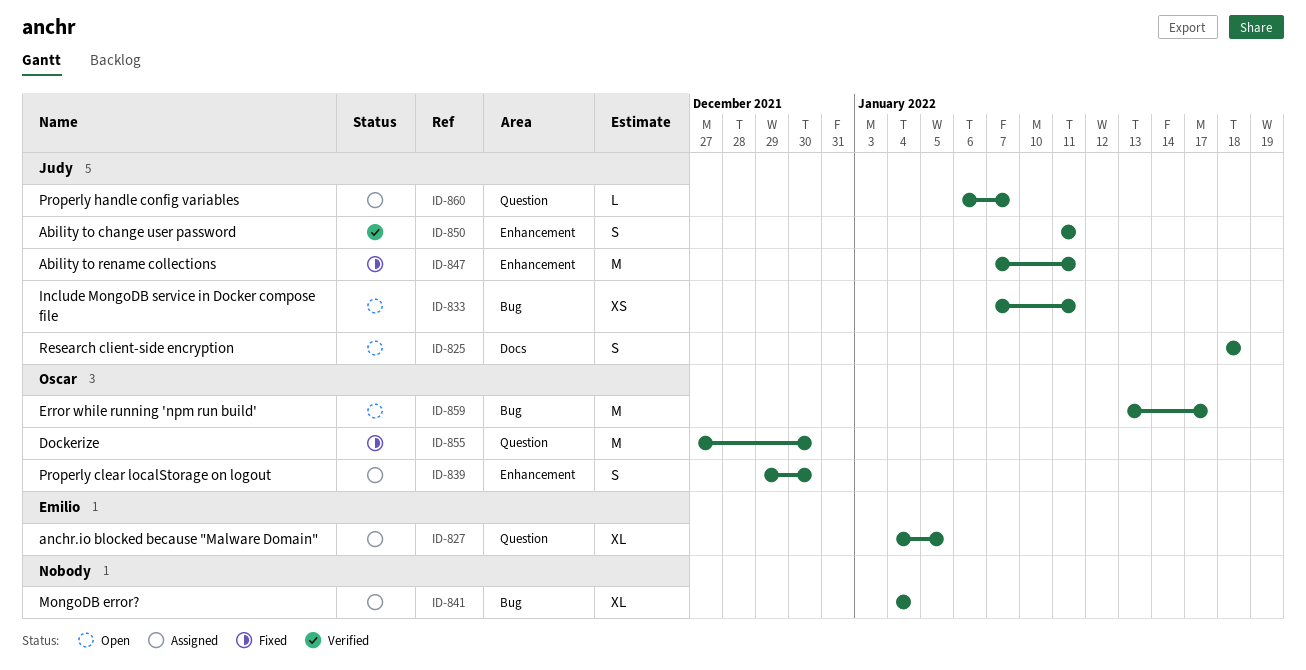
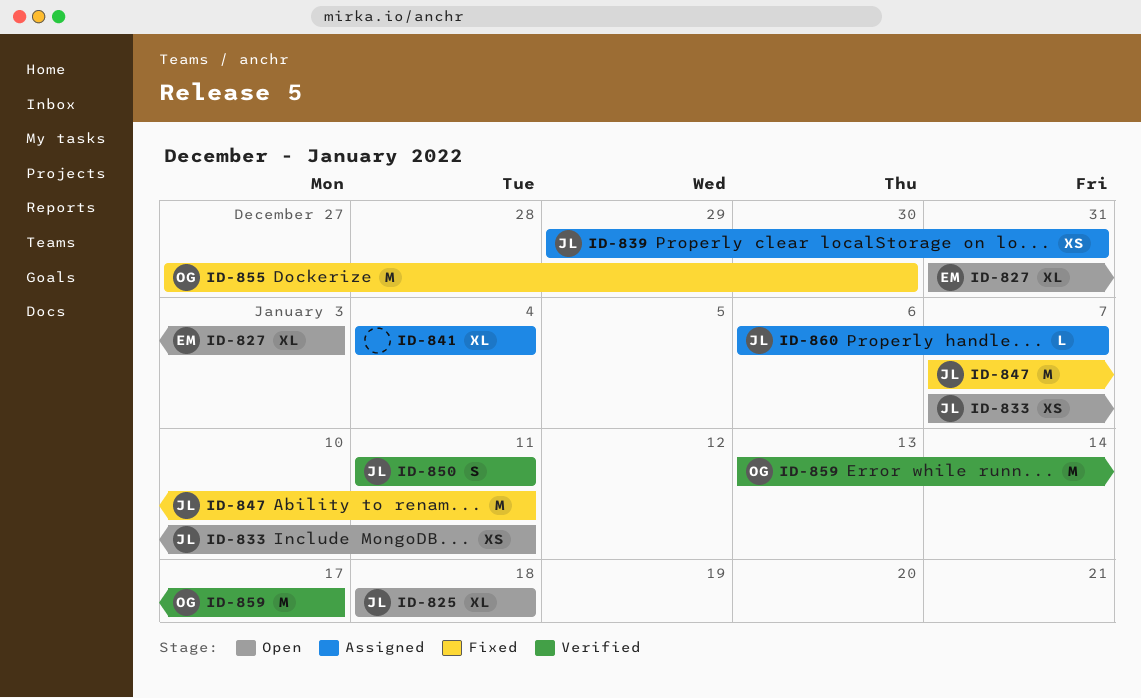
ID-825, estimate: S -> XL
ID-827, status: Assigned -> Open
ID-827, start: Jan 4 -> Dec 31
ID-827, due: Jan 5 -> Jan 3
ID-839, owner: Oscar -> Judy
ID-839, estimate: S -> XS
ID-839, due: Dec 30 -> Dec 31
ID-859, status: Open -> Verified

